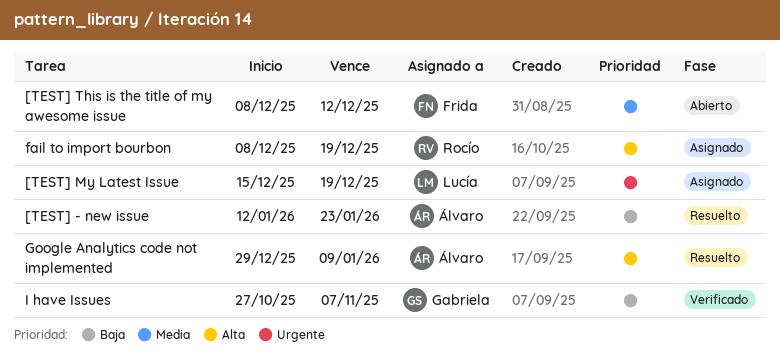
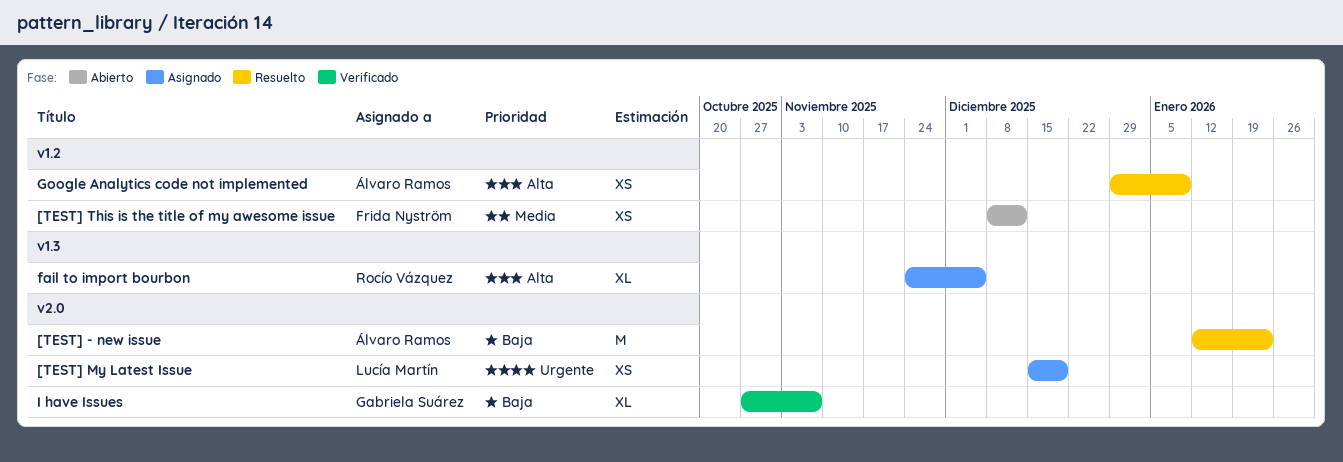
fail to import bourbon, start: Dec 8 -> Nov 24
fail to import bourbon, due: Dec 19 -> Dec 5

